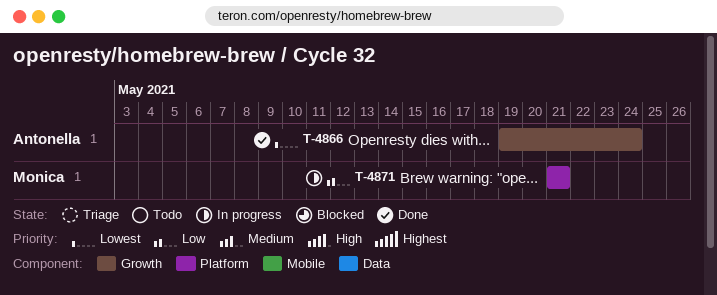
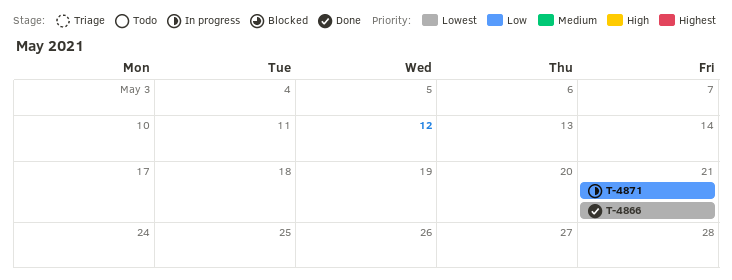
T-4866, start: May 19 -> May 21
T-4866, due: May 24 -> May 21

